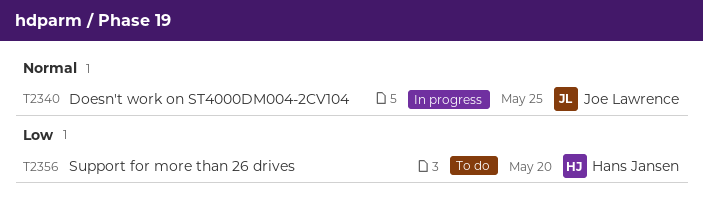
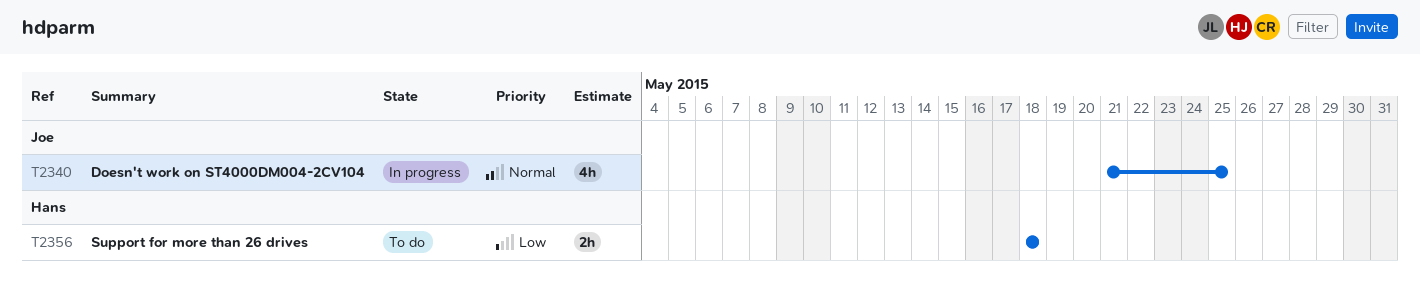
T2356, due: May 20 -> May 18

